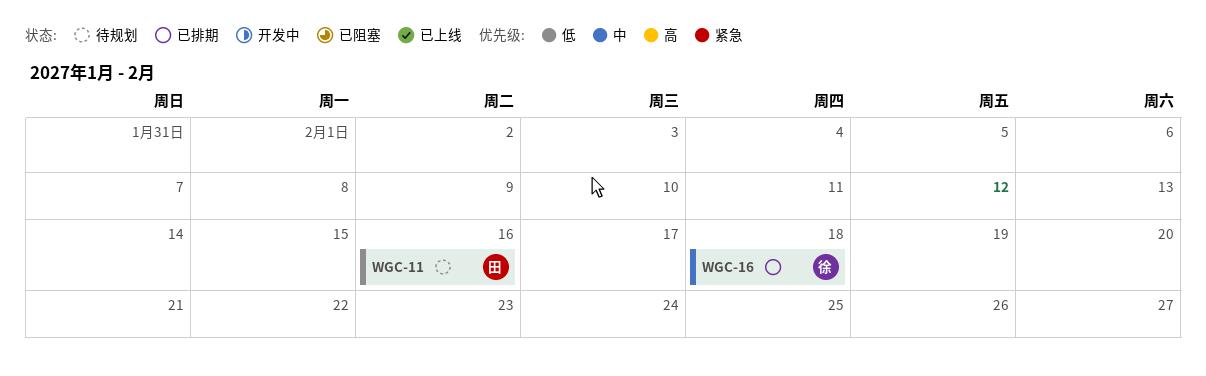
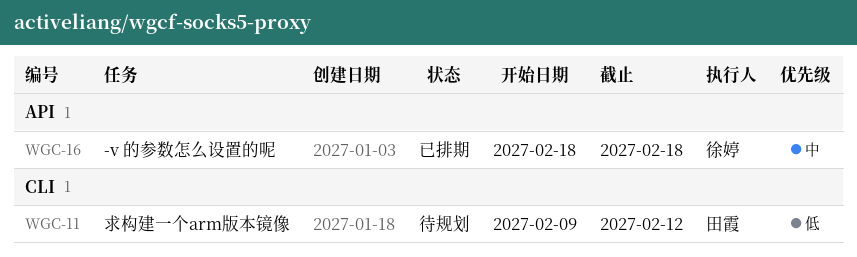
WGC-11, due: Feb 16 -> Feb 12

